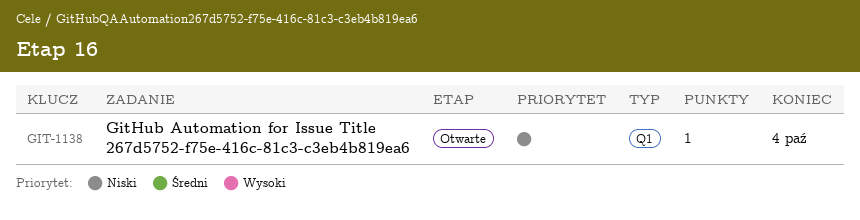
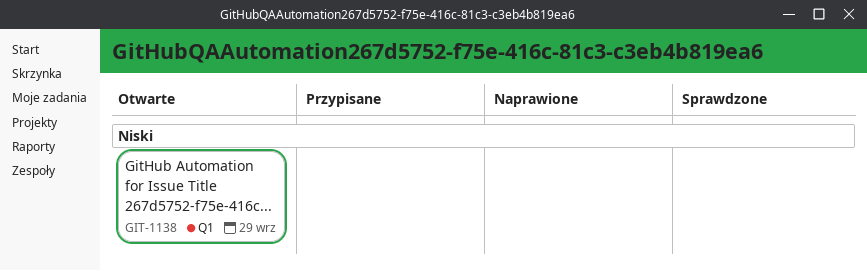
GIT-1138, due: Oct 4 -> Sep 29

